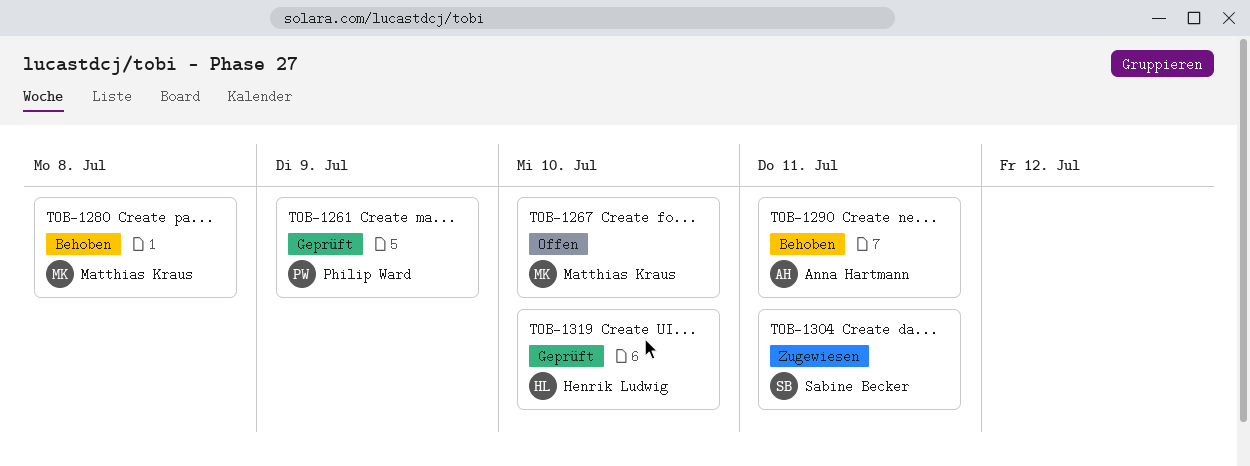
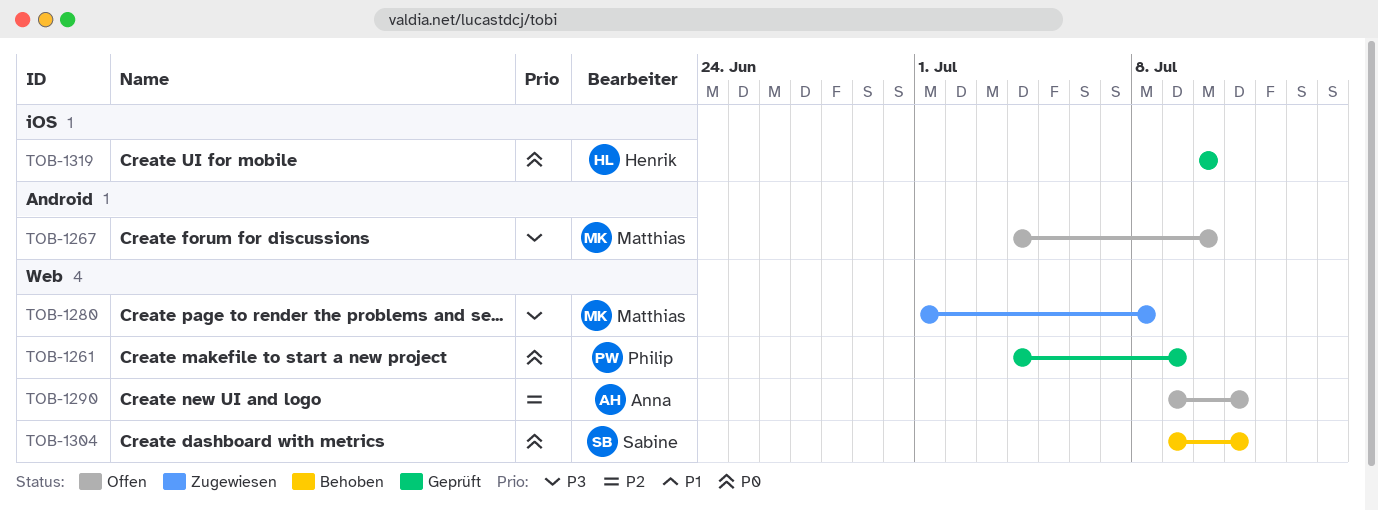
TOB-1280, status: Behoben -> Zugewiesen
TOB-1290, status: Behoben -> Offen
TOB-1304, status: Zugewiesen -> Behoben

